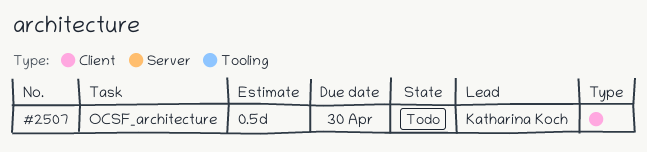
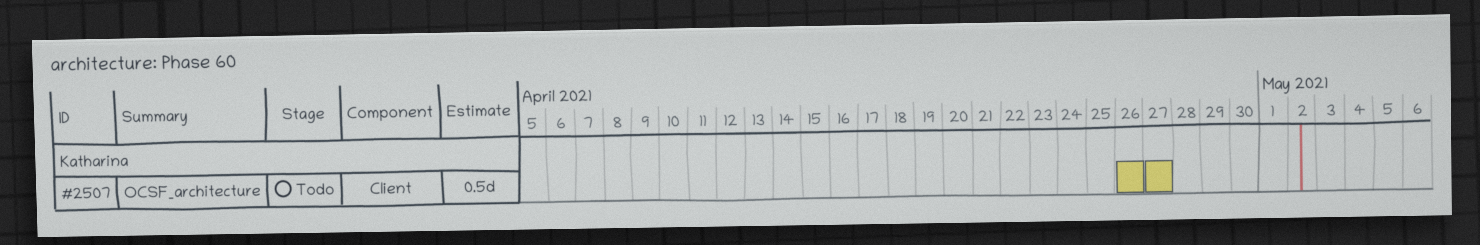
#2507, due: Apr 30 -> Apr 27

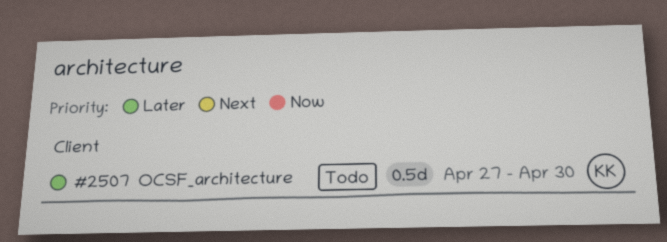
#2507, start: Apr 26 -> Apr 27
#2507, due: Apr 27 -> Apr 30

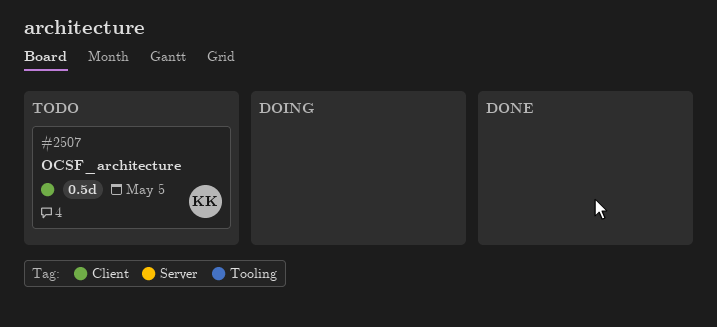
#2507, due: Apr 30 -> May 5

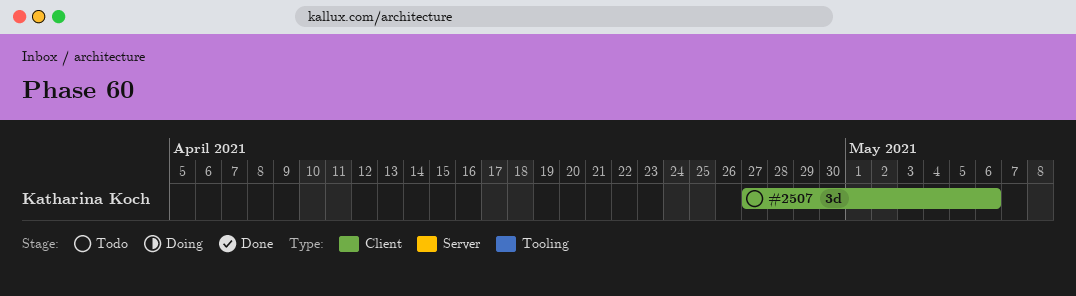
#2507, estimate: 0.5d -> 3d
#2507, due: May 5 -> May 6

